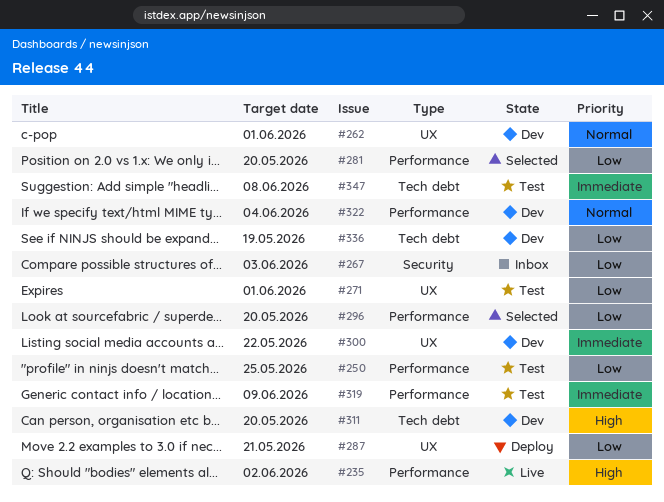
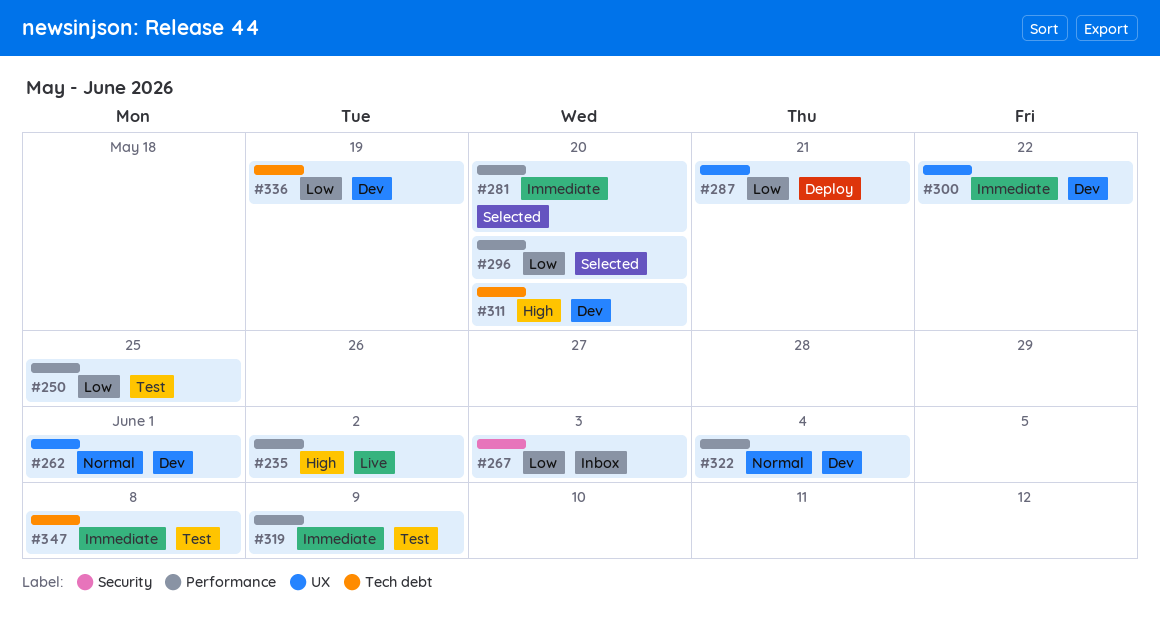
#271: present -> none
#281, priority: Low -> Immediate

